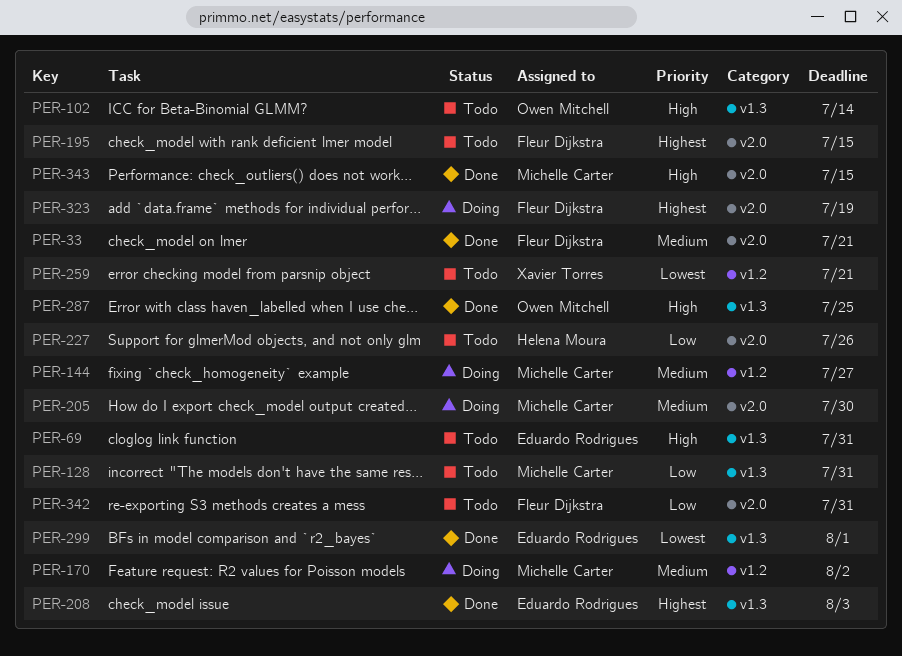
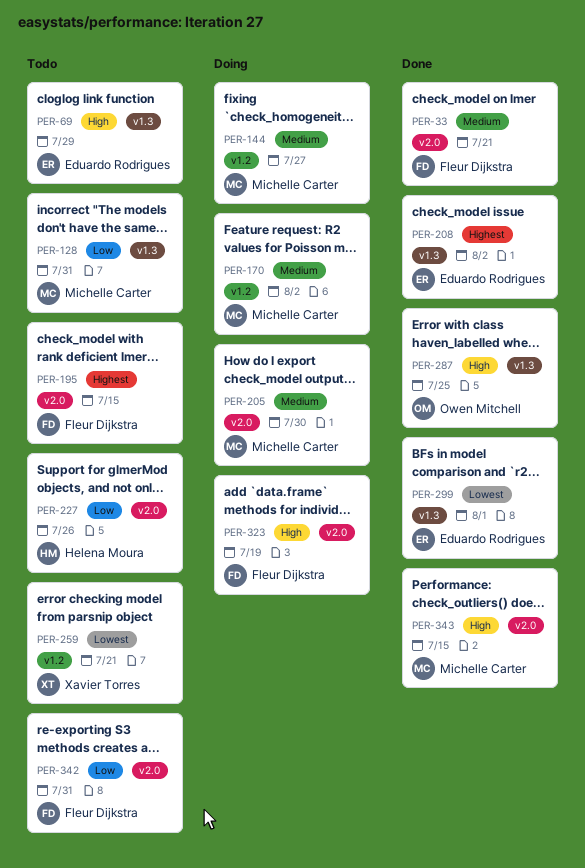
PER-69, due: Jul 31 -> Jul 29
PER-102: present -> none
PER-208, due: Aug 3 -> Aug 2
PER-323, priority: Highest -> High

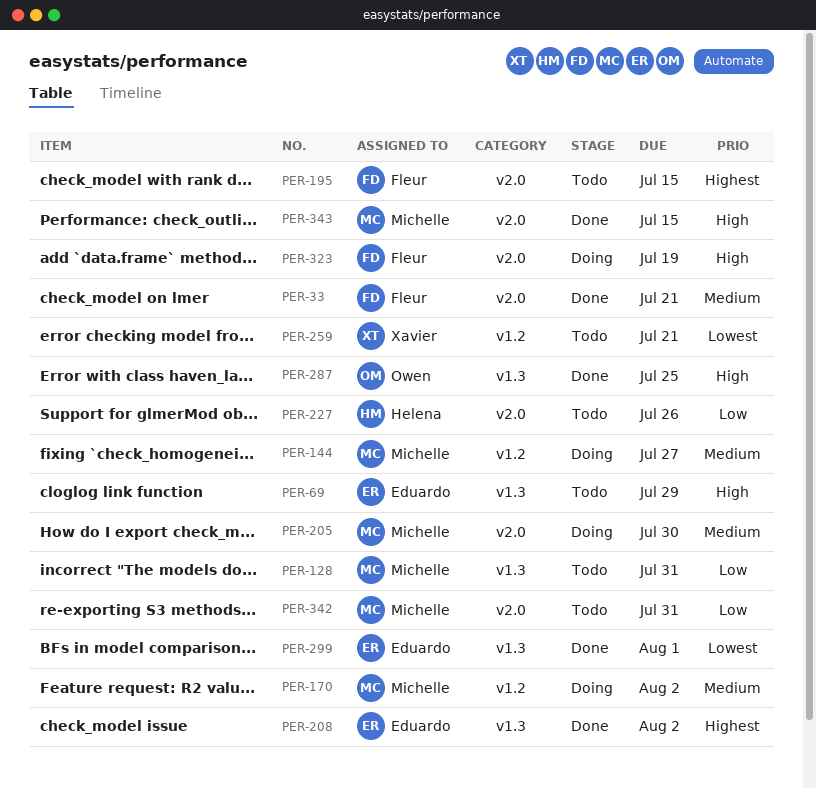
PER-342, owner: Fleur Dijkstra -> Michelle Carter

